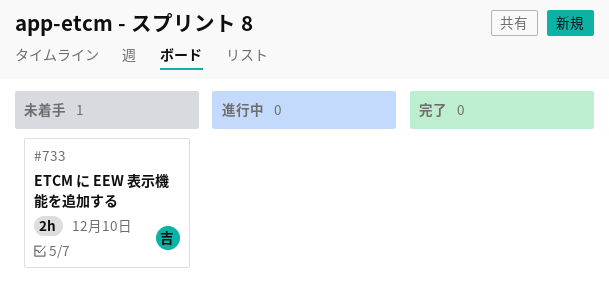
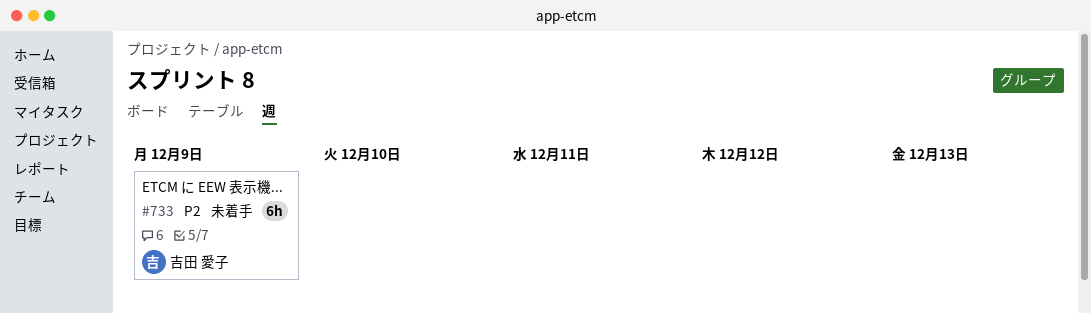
#733, estimate: 2h -> 6h
#733, due: Dec 10 -> Dec 9

